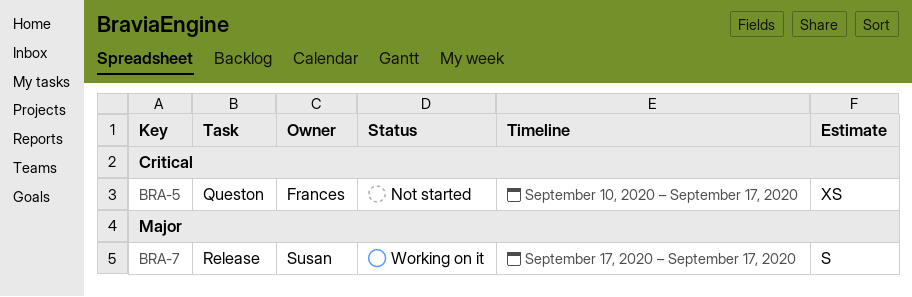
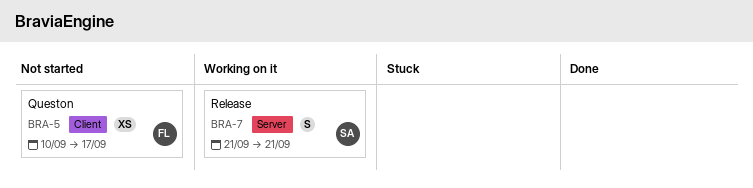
BRA-7, start: Sep 17 -> Sep 21
BRA-7, due: Sep 17 -> Sep 21

